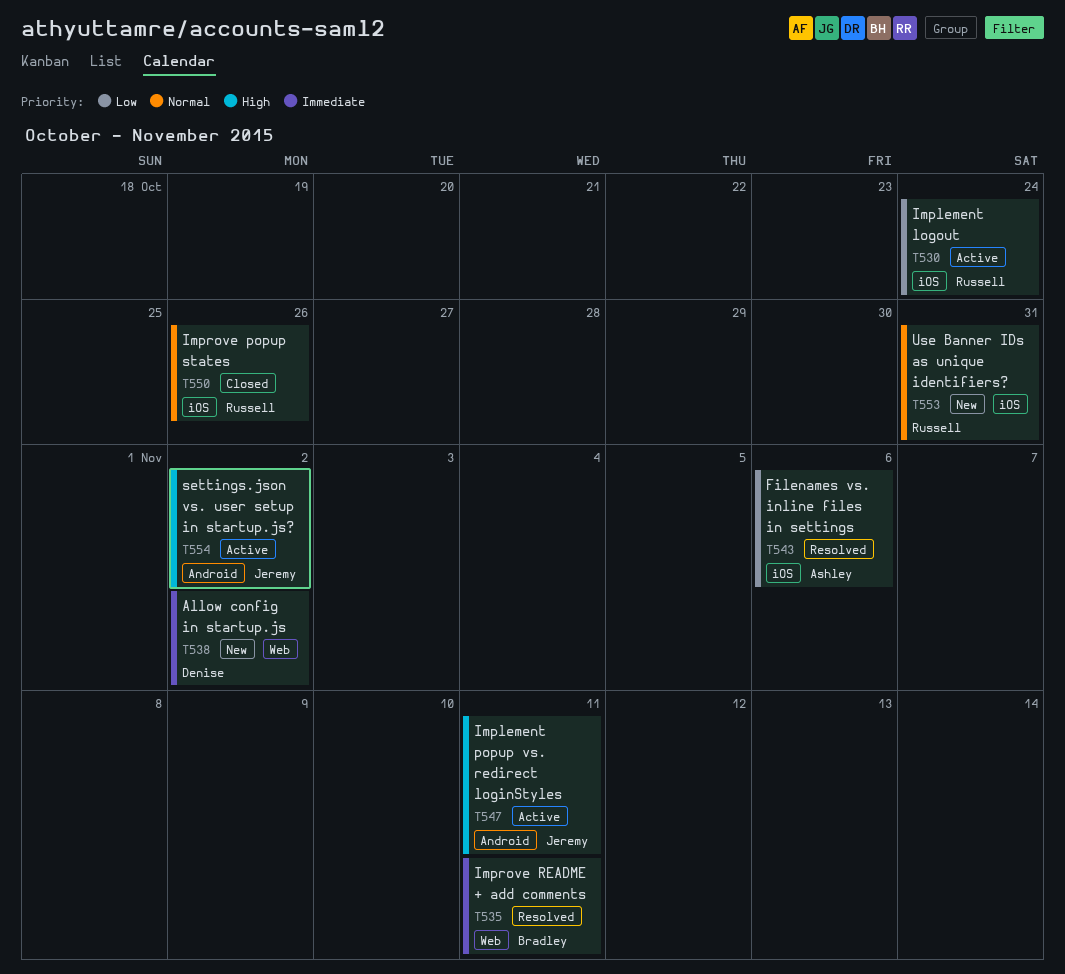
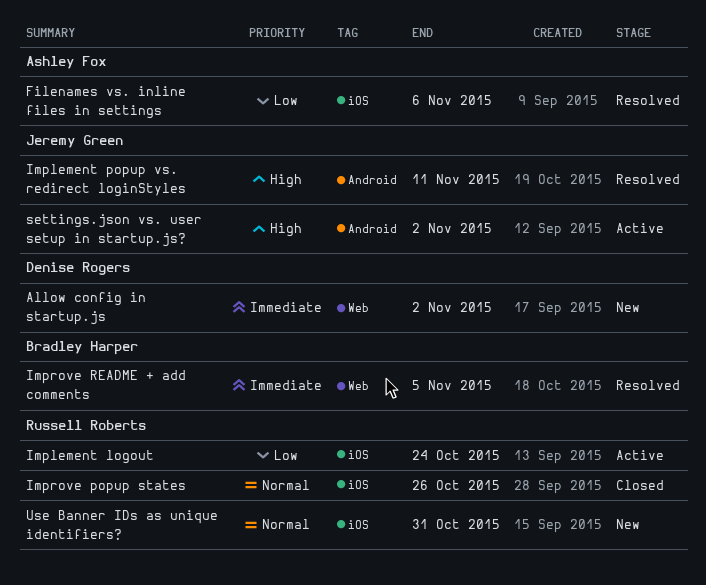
Implement popup vs. redirect loginStyles, status: Active -> Resolved
Improve README + add comments, due: Nov 11 -> Nov 5

